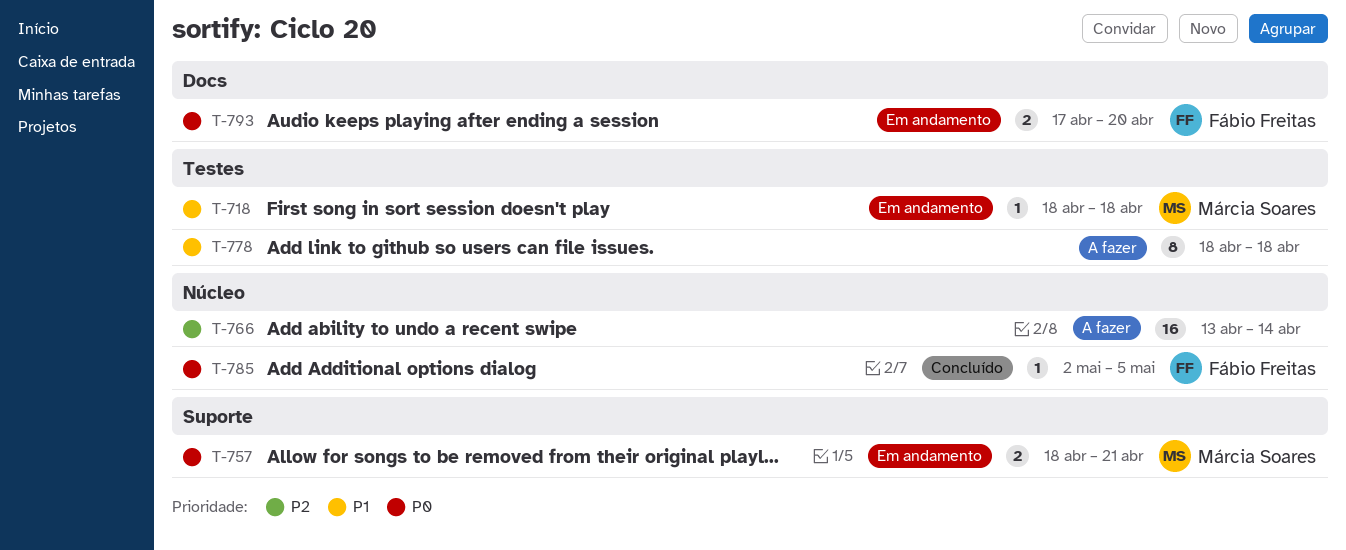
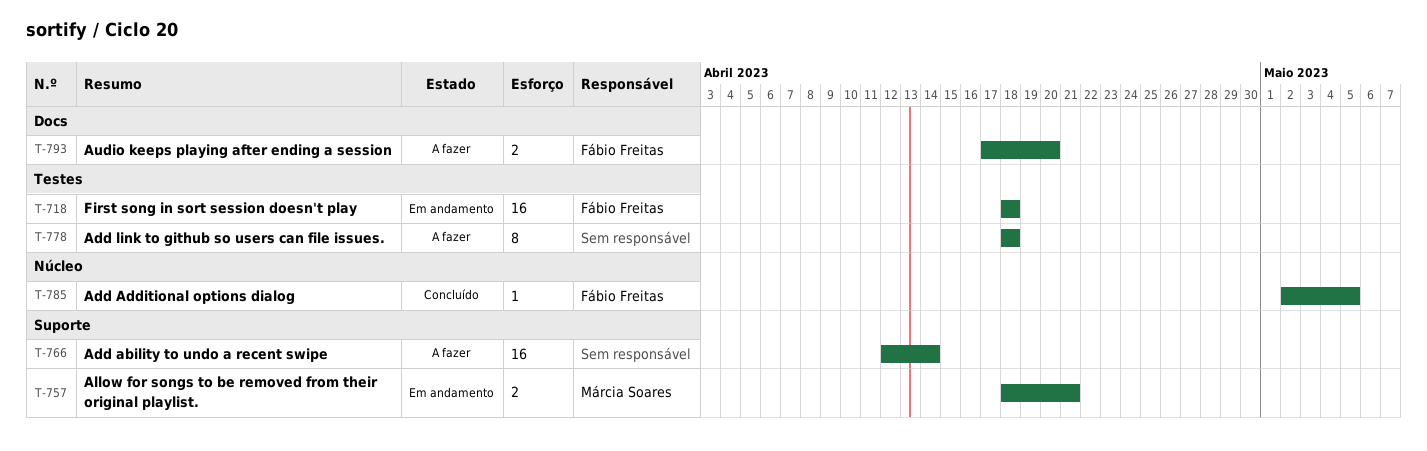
T-718, owner: Márcia Soares -> Fábio Freitas
T-718, estimate: 1 -> 16
T-766, label: Núcleo -> Suporte
T-766, start: Apr 13 -> Apr 12
T-793, status: Em andamento -> A fazer

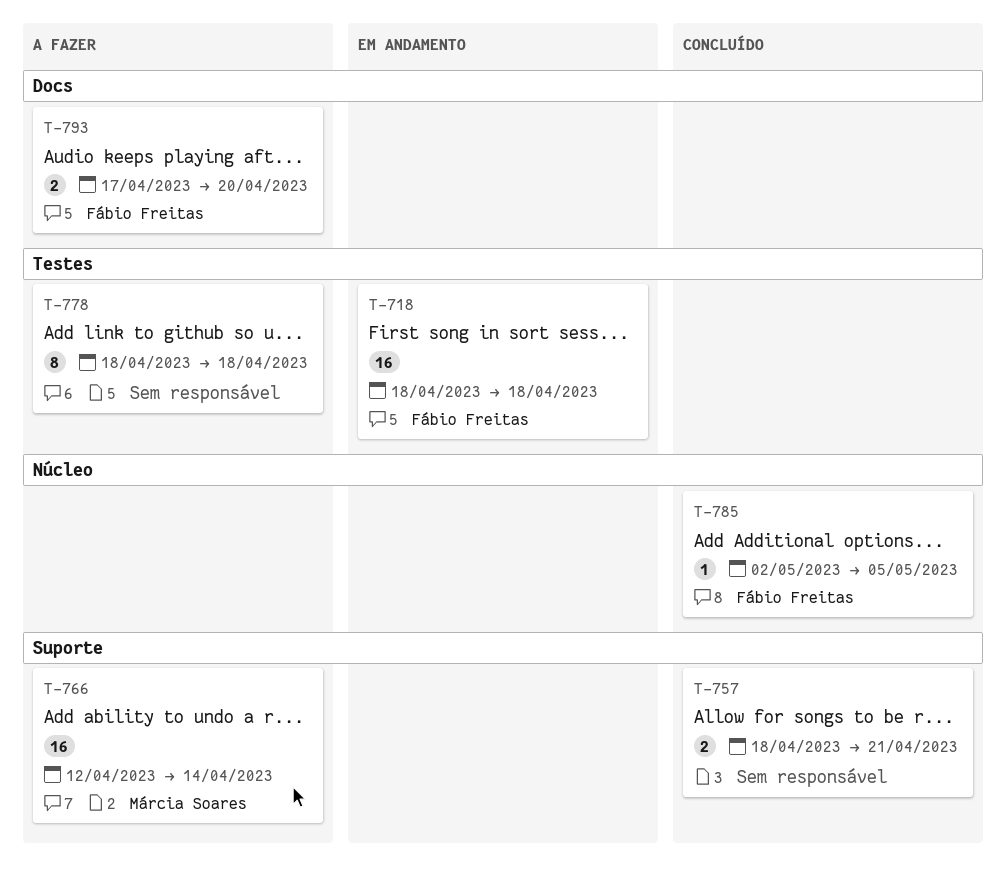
T-757, status: Em andamento -> Concluído
T-757, owner: Márcia Soares -> none
T-766, owner: none -> Márcia Soares

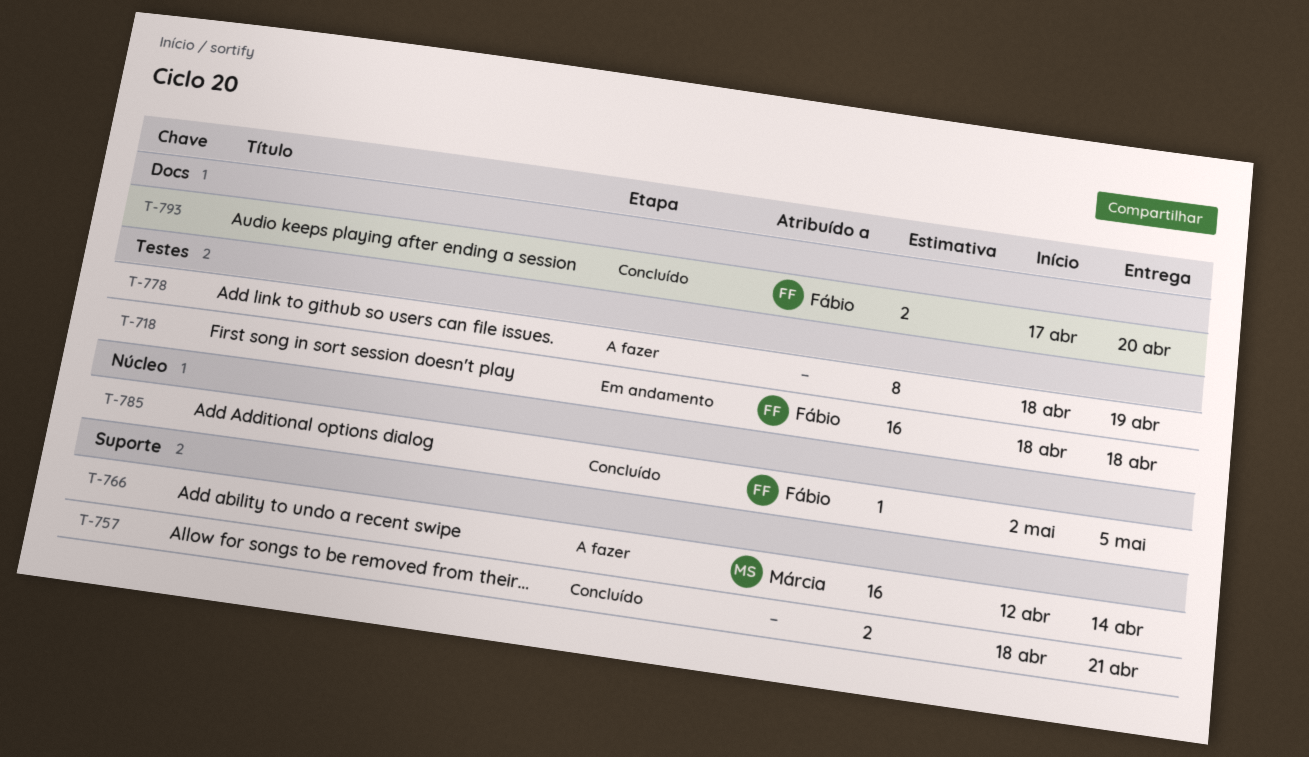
T-778, due: Apr 18 -> Apr 19
T-793, status: A fazer -> Concluído

